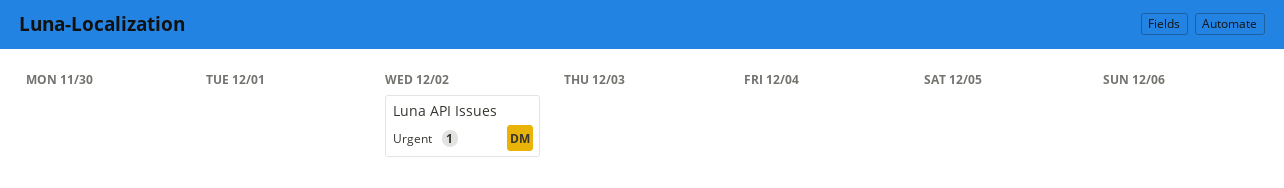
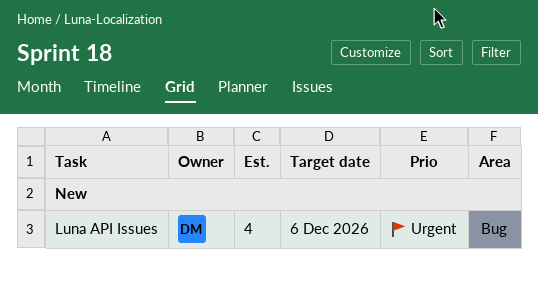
Luna API Issues, estimate: 1 -> 4
Luna API Issues, due: Dec 2 -> Dec 6

